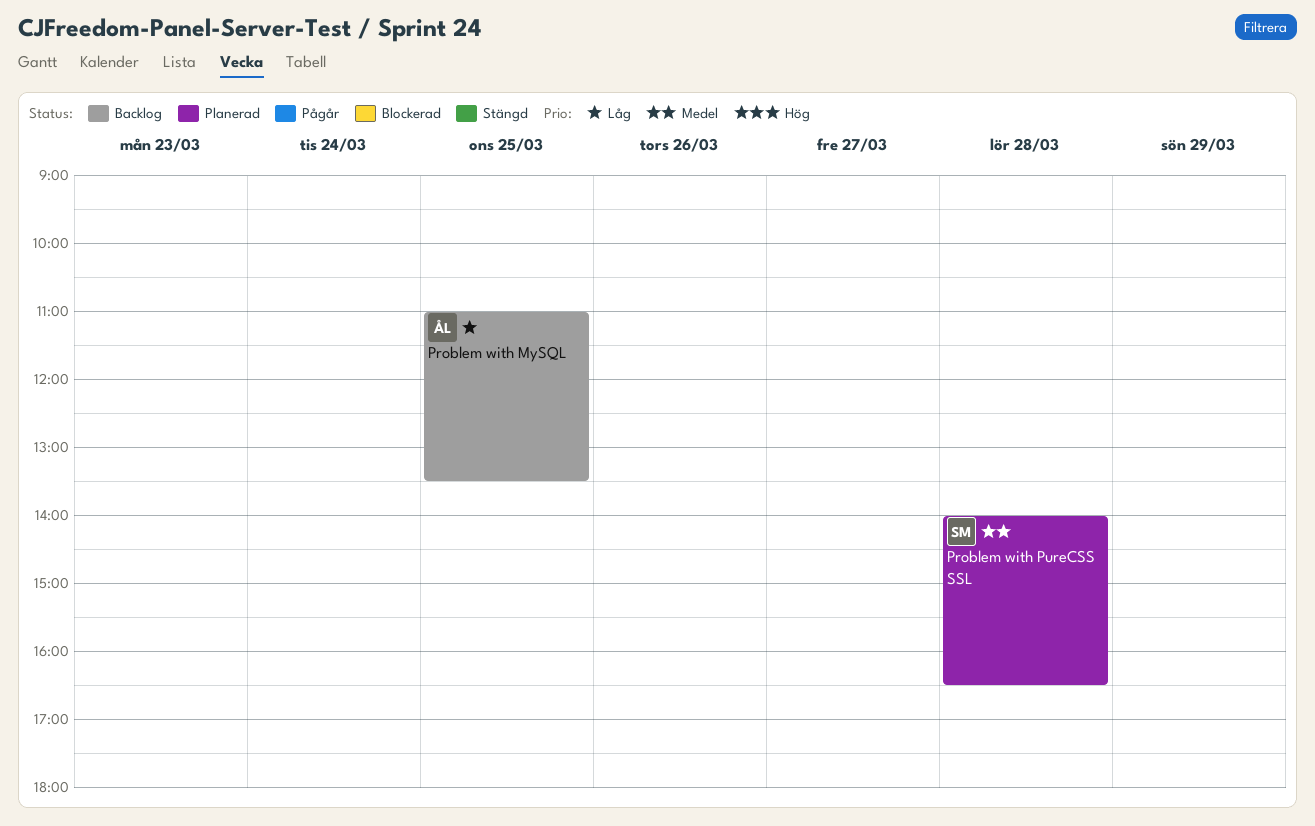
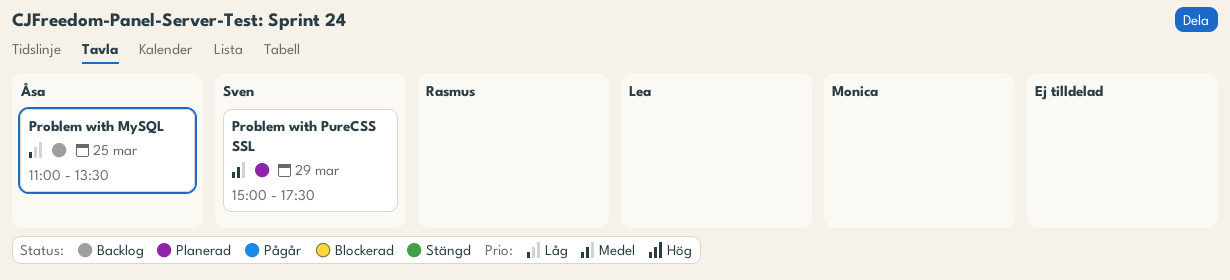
Problem with PureCSS SSL, day: Mar 28 -> Mar 29
Problem with PureCSS SSL, begins: 14:00 -> 15:00
Problem with PureCSS SSL, ends: 16:30 -> 17:30

